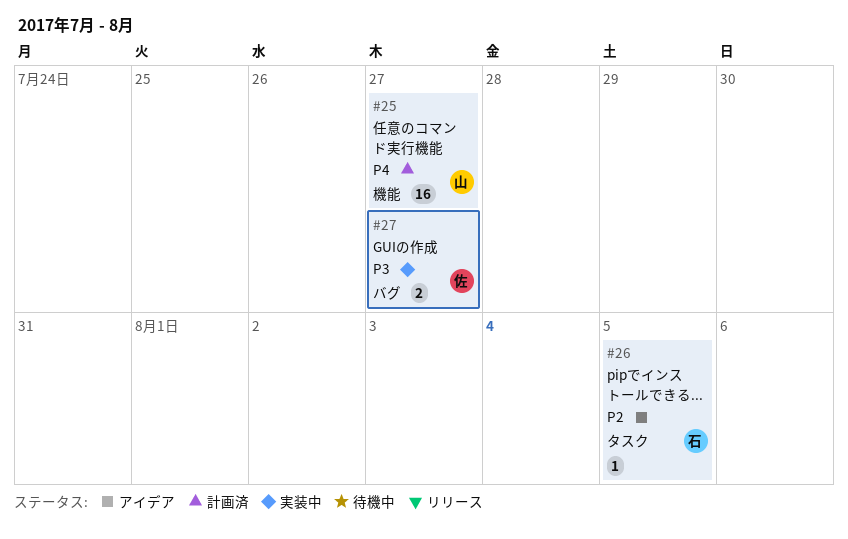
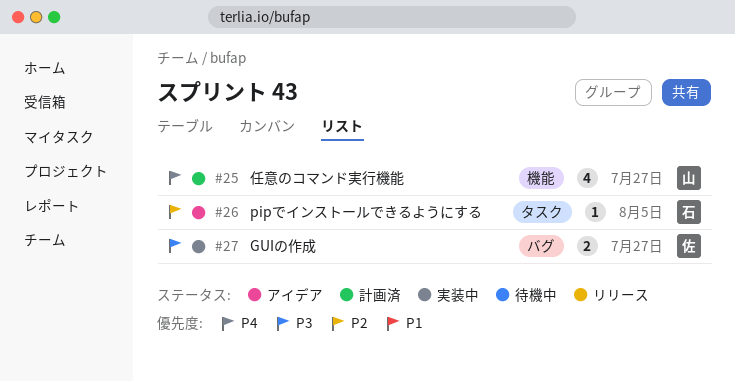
#25, estimate: 16 -> 4

